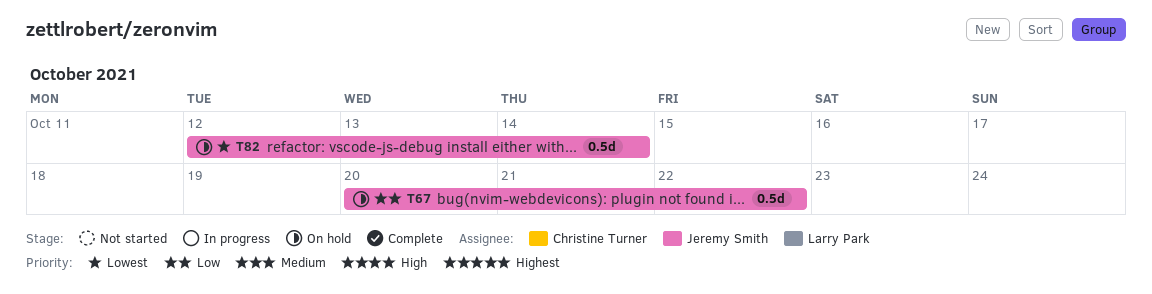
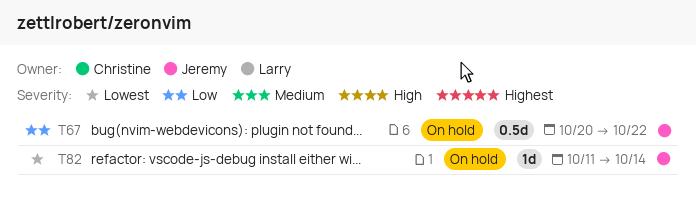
T82, estimate: 0.5d -> 1d
T82, start: Oct 12 -> Oct 11

